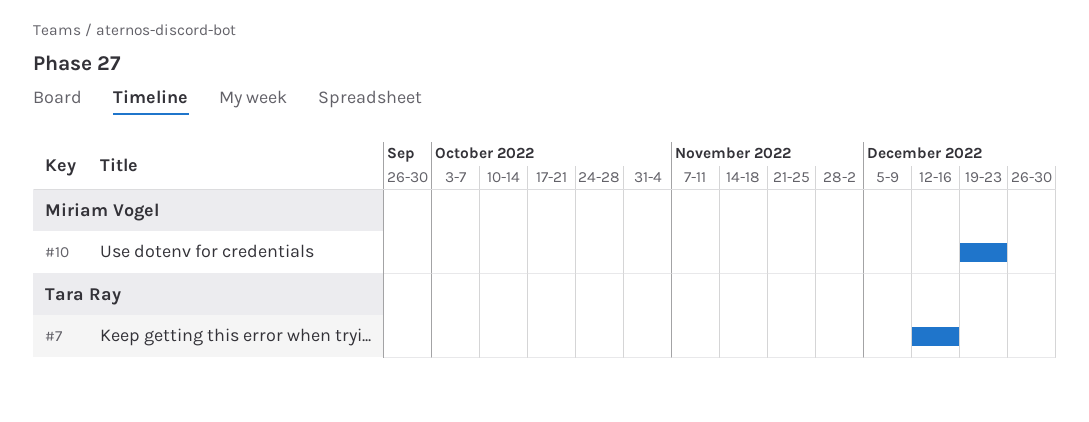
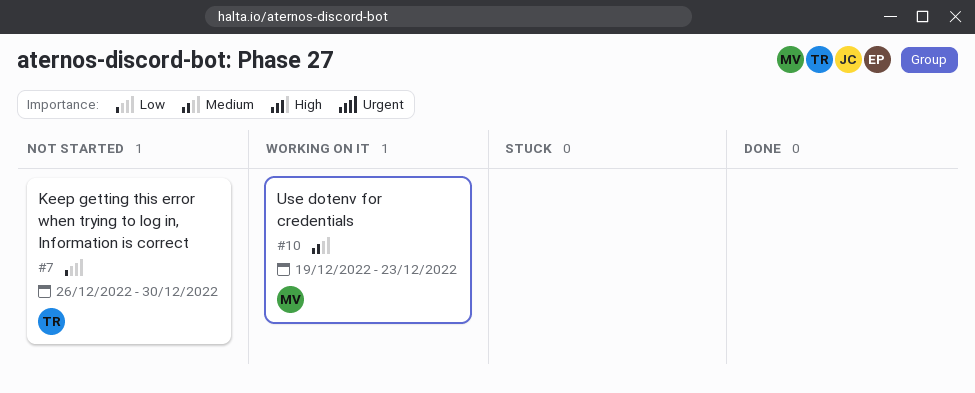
#7, start: Dec 12 -> Dec 26
#7, due: Dec 16 -> Dec 30

